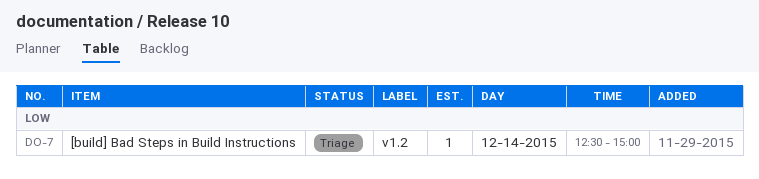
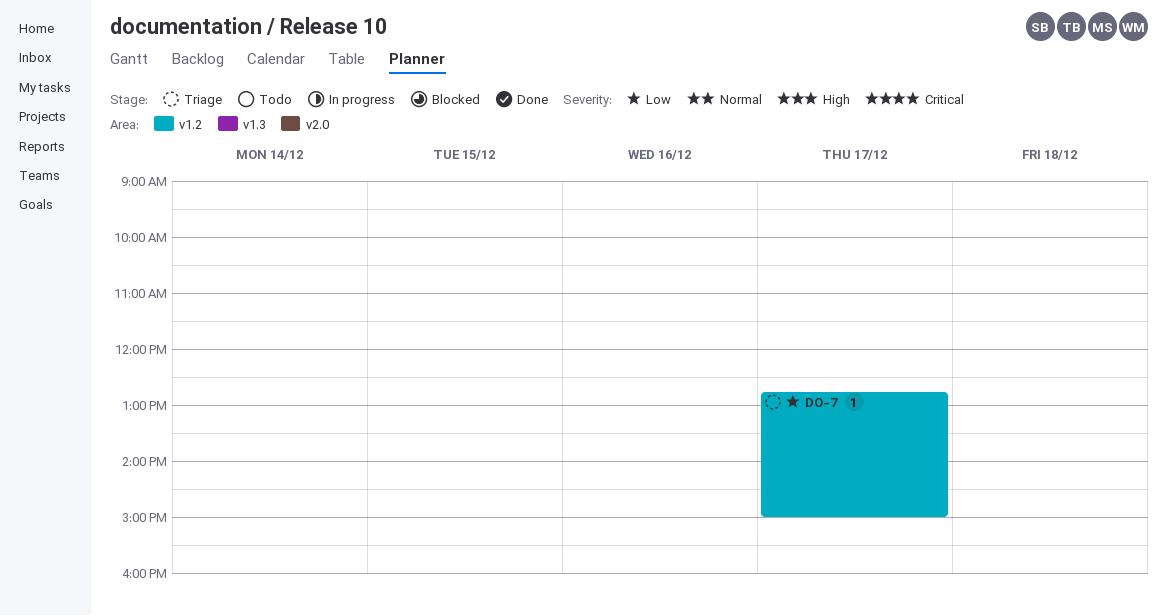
DO-7, day: Dec 14 -> Dec 17
DO-7, begins: 12:30 -> 12:45

